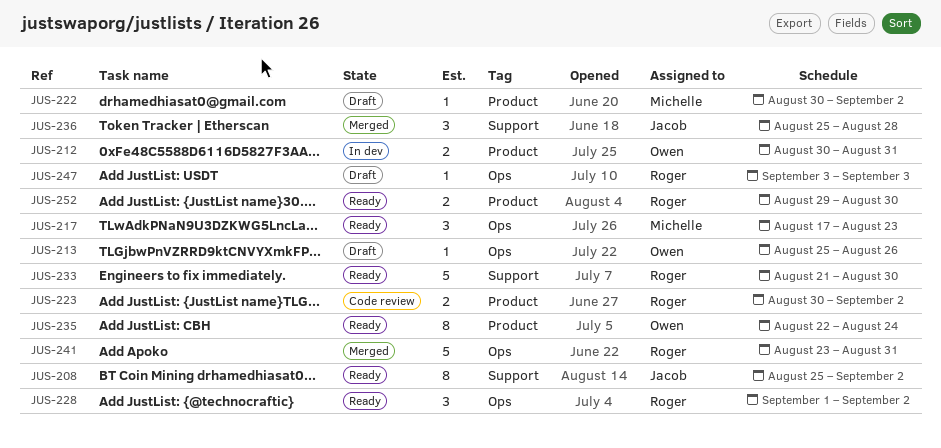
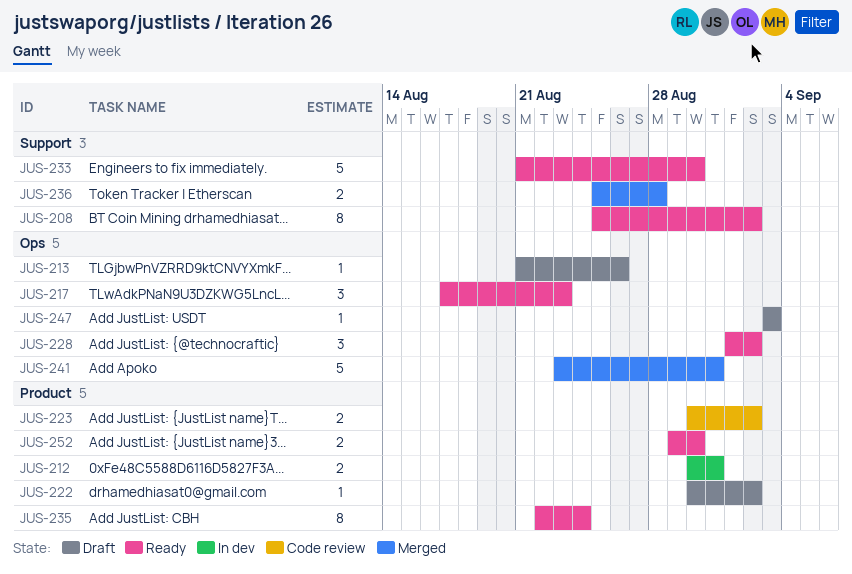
JUS-213, start: Aug 25 -> Aug 21
JUS-236, estimate: 3 -> 2

